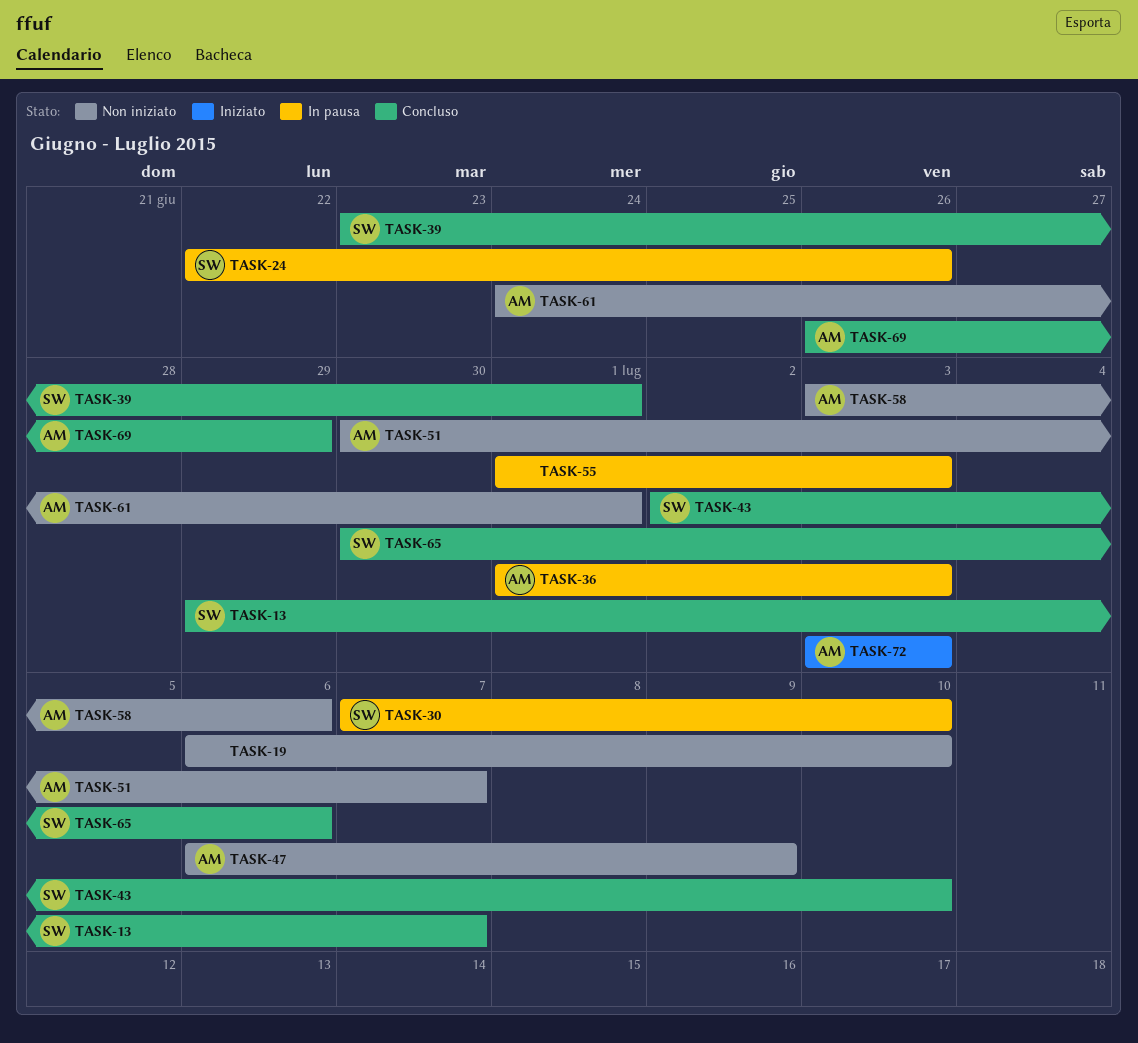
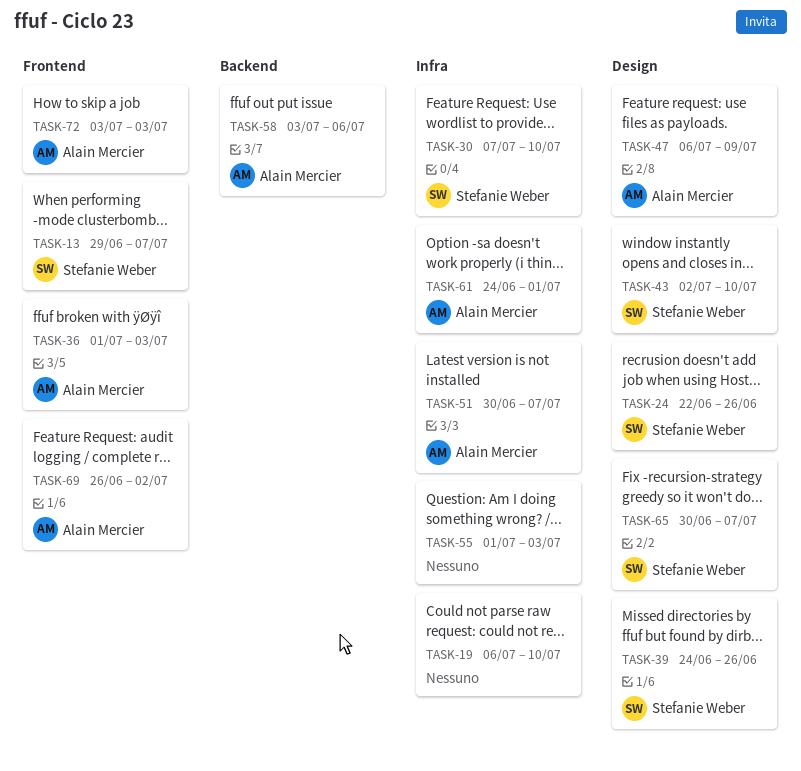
TASK-39, start: Jun 23 -> Jun 24
TASK-39, due: Jul 1 -> Jun 26
TASK-65, due: Jul 6 -> Jul 7
TASK-69, due: Jun 29 -> Jul 2

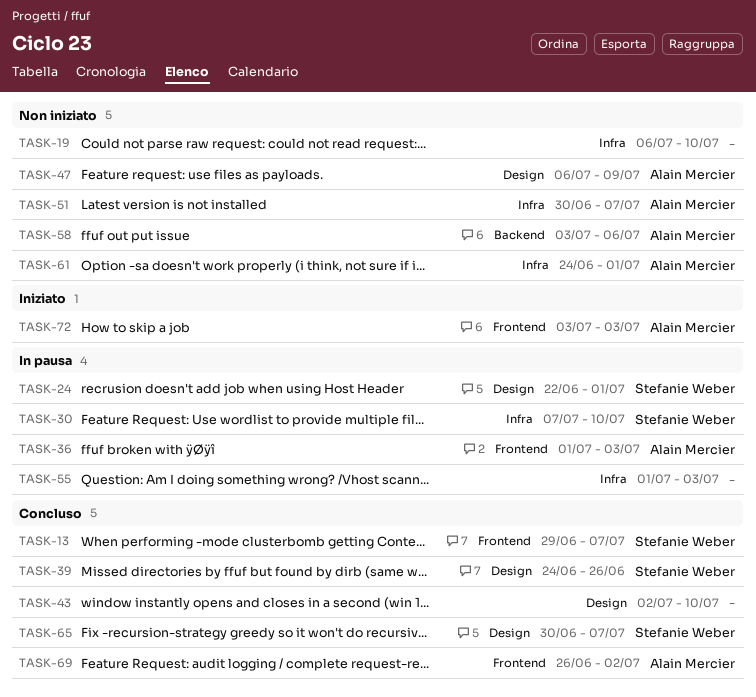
TASK-24, due: Jun 26 -> Jul 1
TASK-43, owner: Stefanie Weber -> none

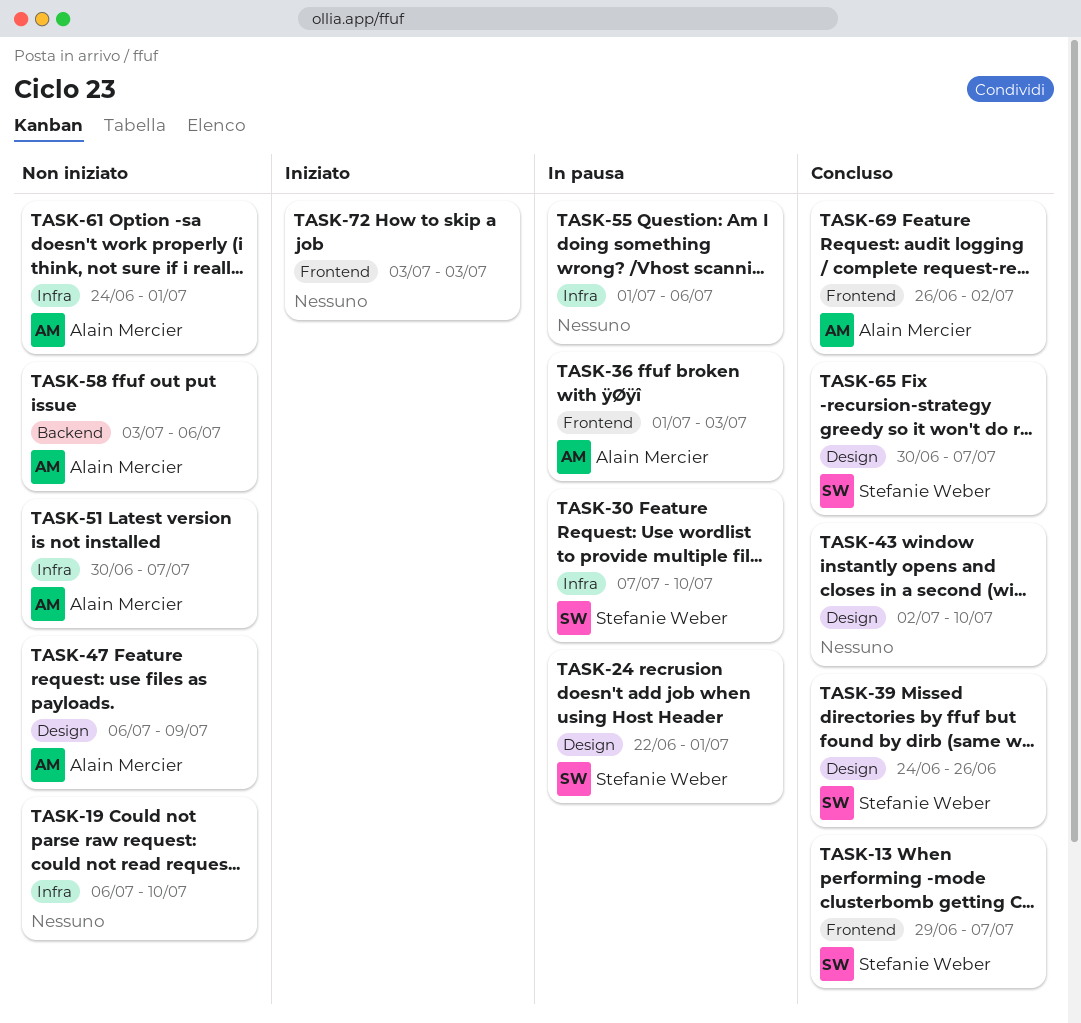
TASK-55, due: Jul 3 -> Jul 6
TASK-72, owner: Alain Mercier -> none

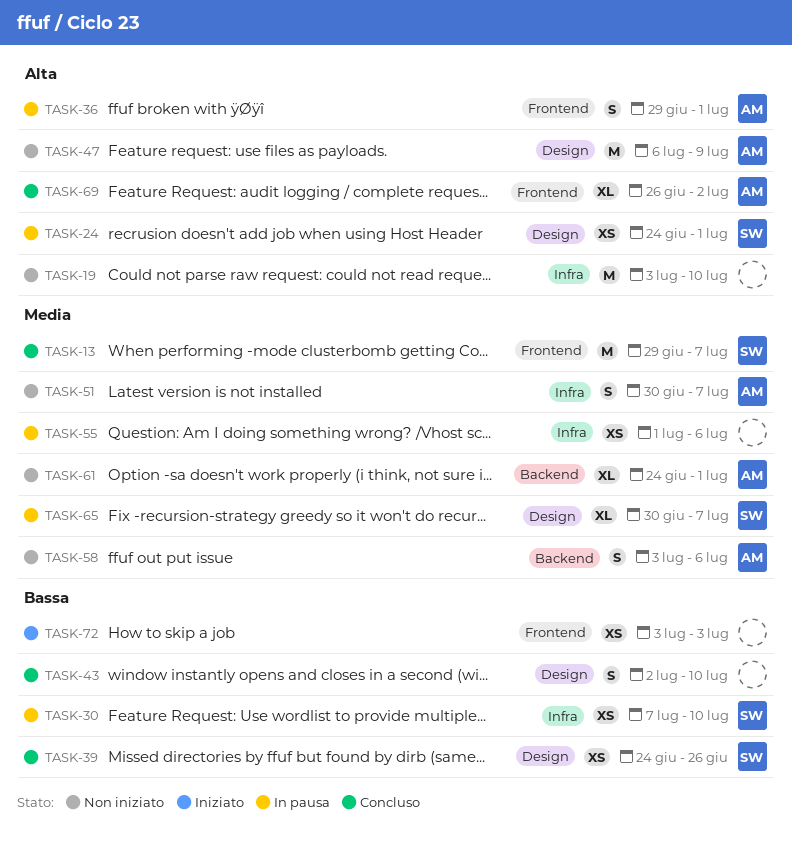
TASK-19, start: Jul 6 -> Jul 3
TASK-24, start: Jun 22 -> Jun 24
TASK-36, start: Jul 1 -> Jun 29
TASK-36, due: Jul 3 -> Jul 1
TASK-61, label: Infra -> Backend
TASK-65, status: Concluso -> In pausa

